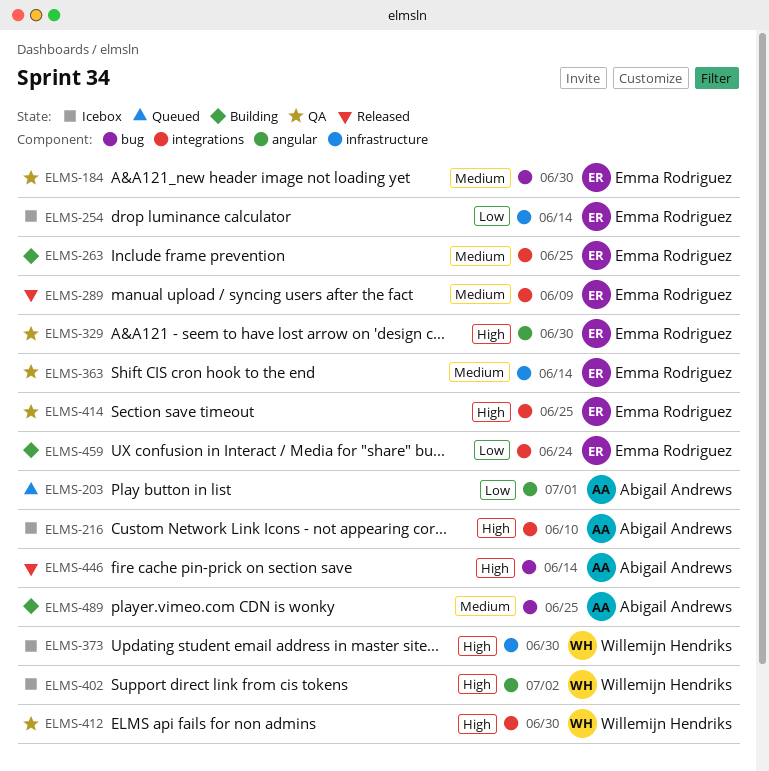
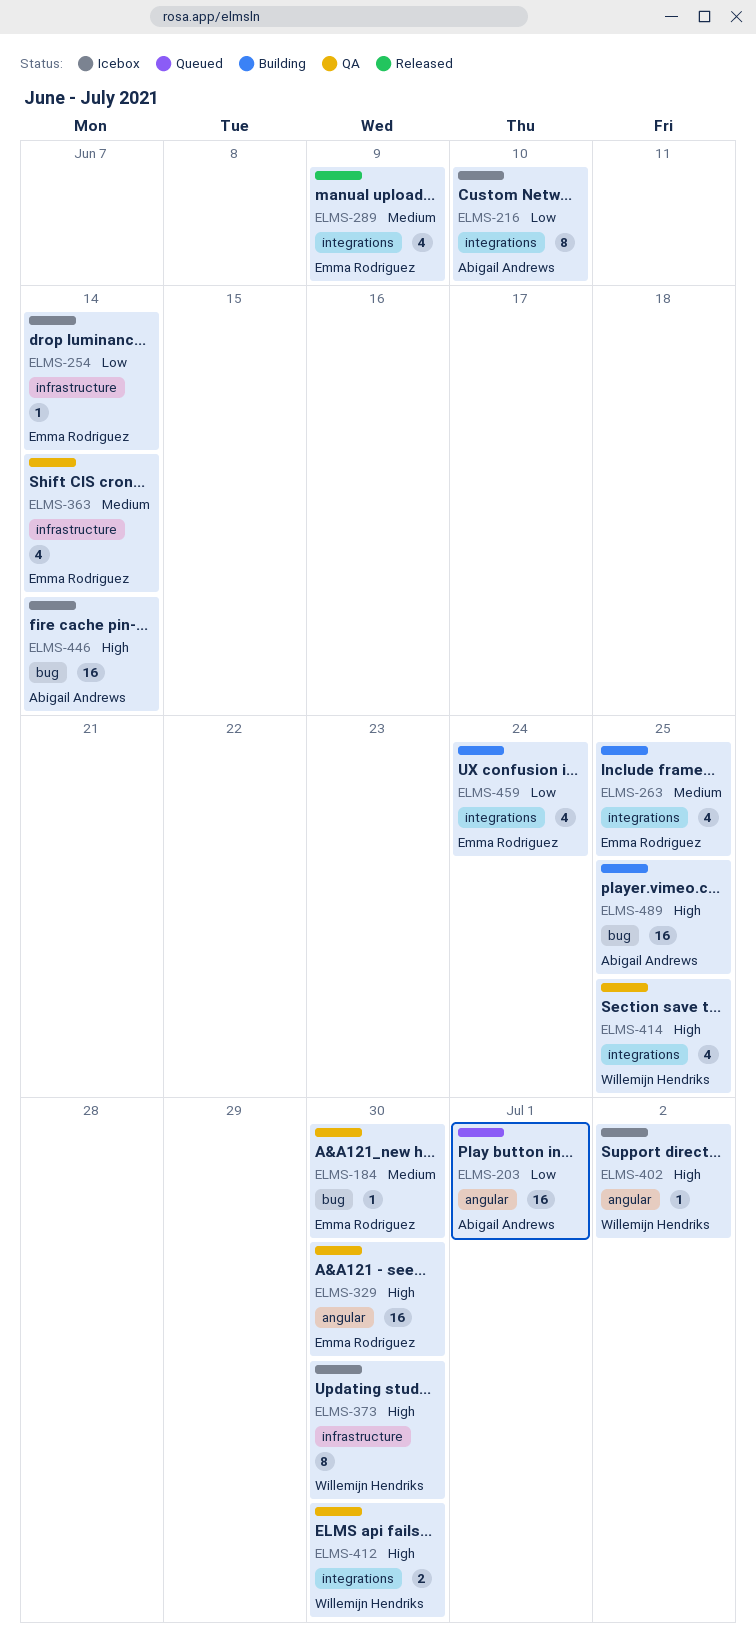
ELMS-216, priority: High -> Low
ELMS-414, owner: Emma Rodriguez -> Willemijn Hendriks
ELMS-446, status: Released -> Icebox
ELMS-489, priority: Medium -> High

